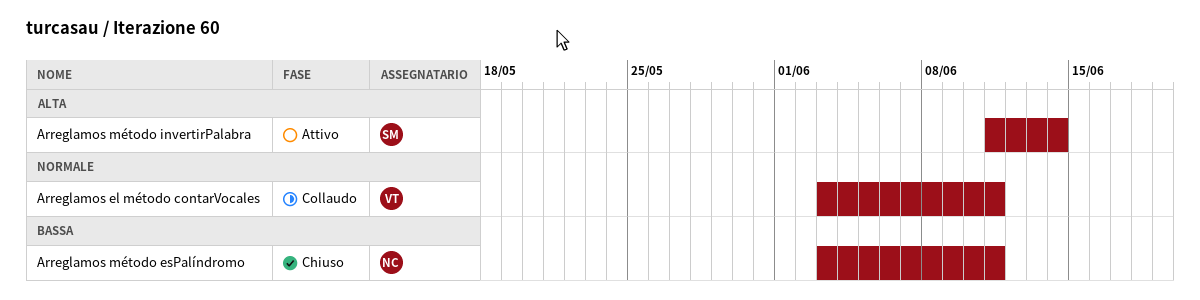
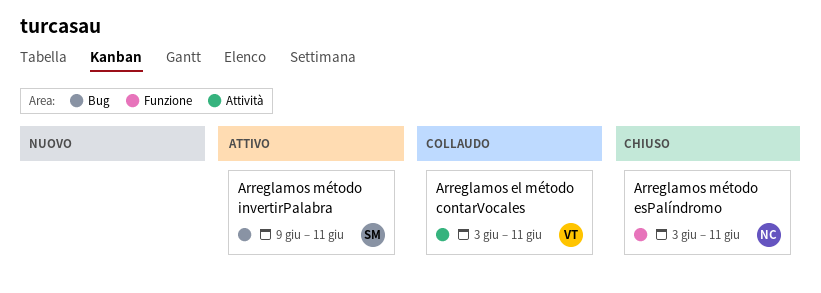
Arreglamos método invertirPalabra, start: Jun 11 -> Jun 9
Arreglamos método invertirPalabra, due: Jun 14 -> Jun 11

